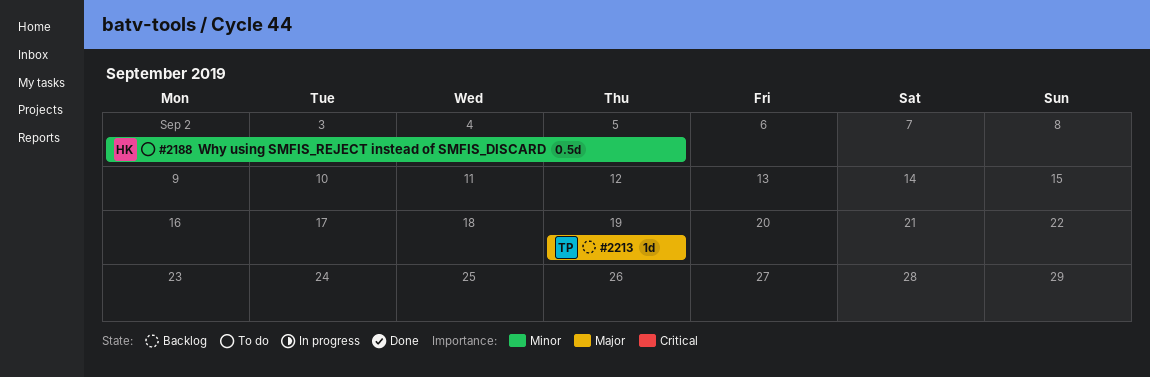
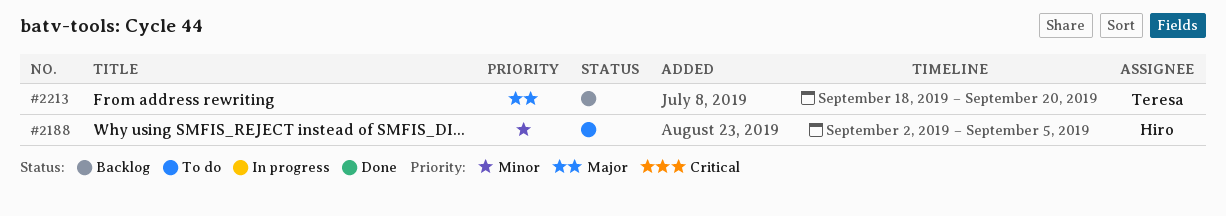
#2213, start: Sep 19 -> Sep 18
#2213, due: Sep 19 -> Sep 20

